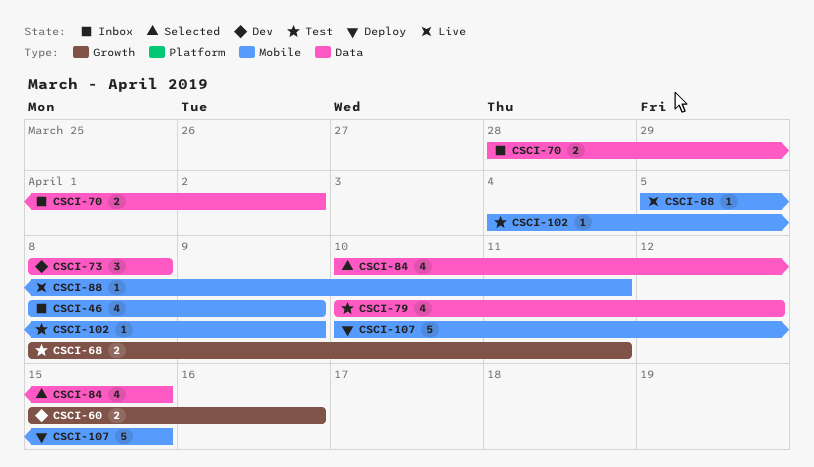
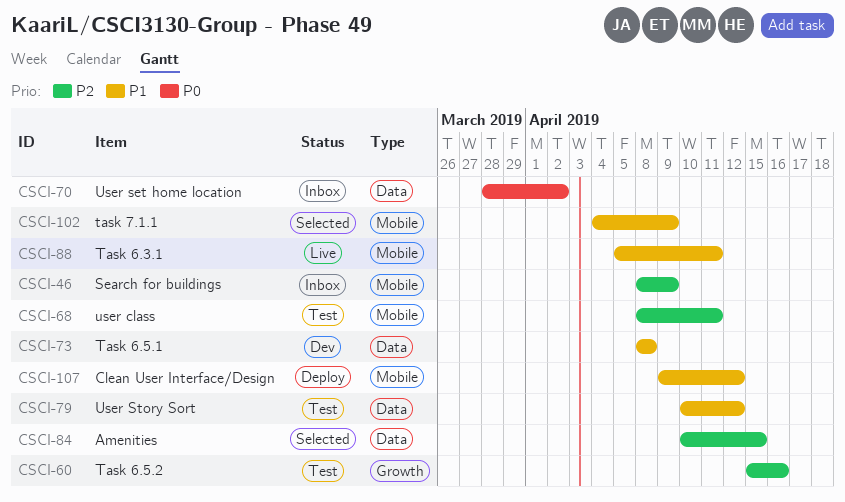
CSCI-60, status: Dev -> Test
CSCI-68, label: Growth -> Mobile
CSCI-102, status: Test -> Selected
CSCI-107, start: Apr 10 -> Apr 9
CSCI-107, due: Apr 15 -> Apr 12

